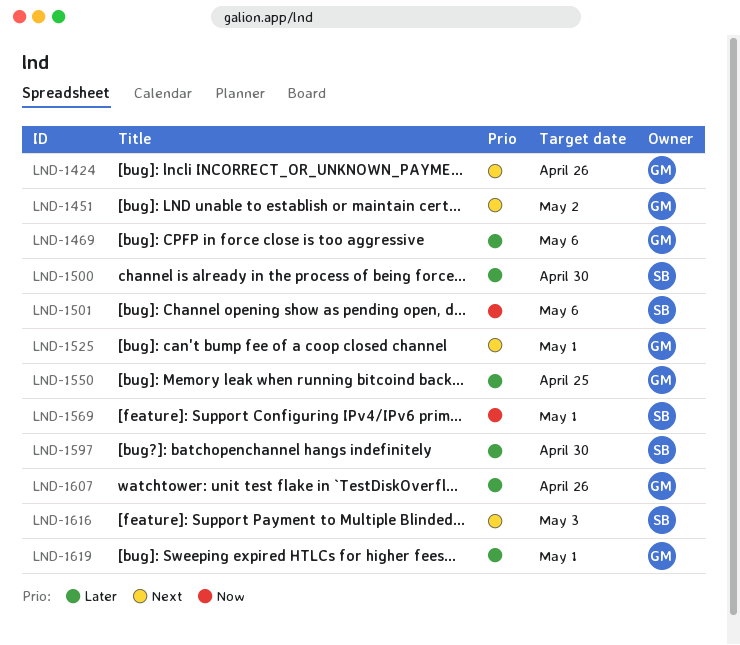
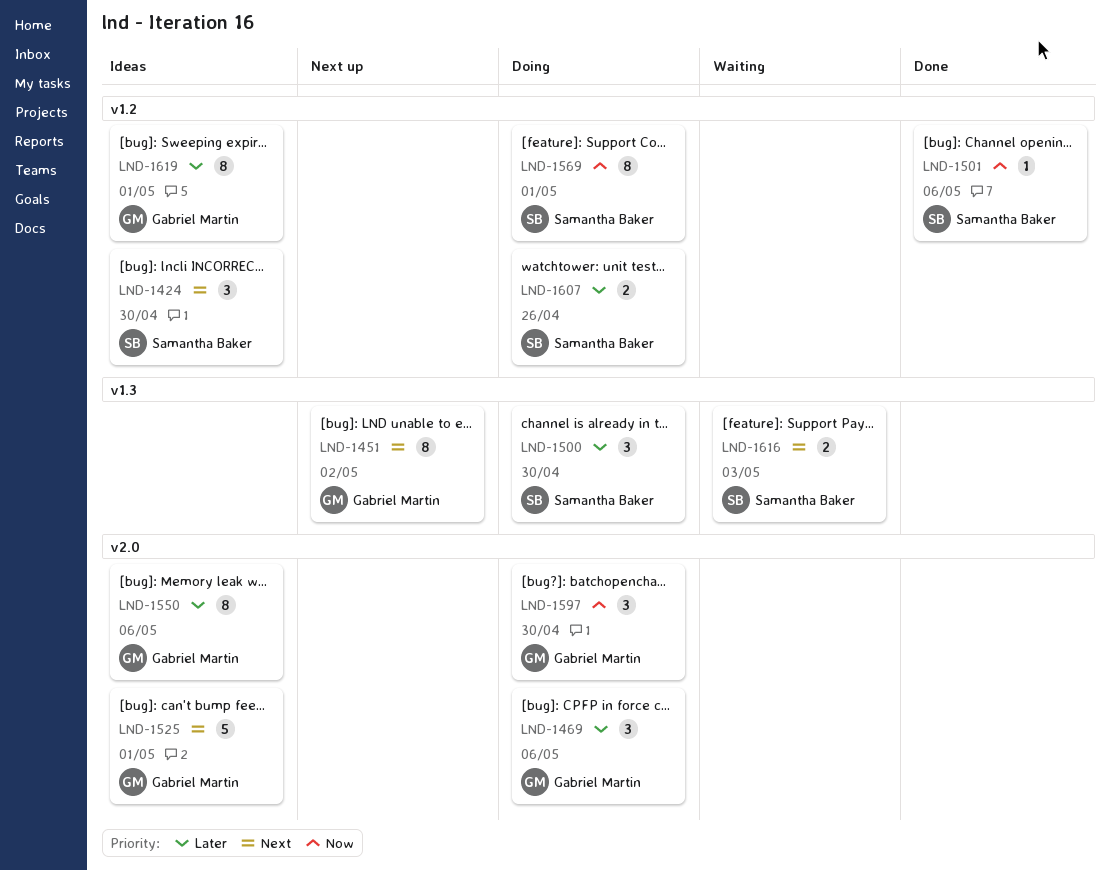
LND-1424, owner: Gabriel Martin -> Samantha Baker
LND-1424, due: Apr 26 -> Apr 30
LND-1550, due: Apr 25 -> May 6
LND-1597, owner: Samantha Baker -> Gabriel Martin
LND-1597, priority: Later -> Now
LND-1607, owner: Gabriel Martin -> Samantha Baker

